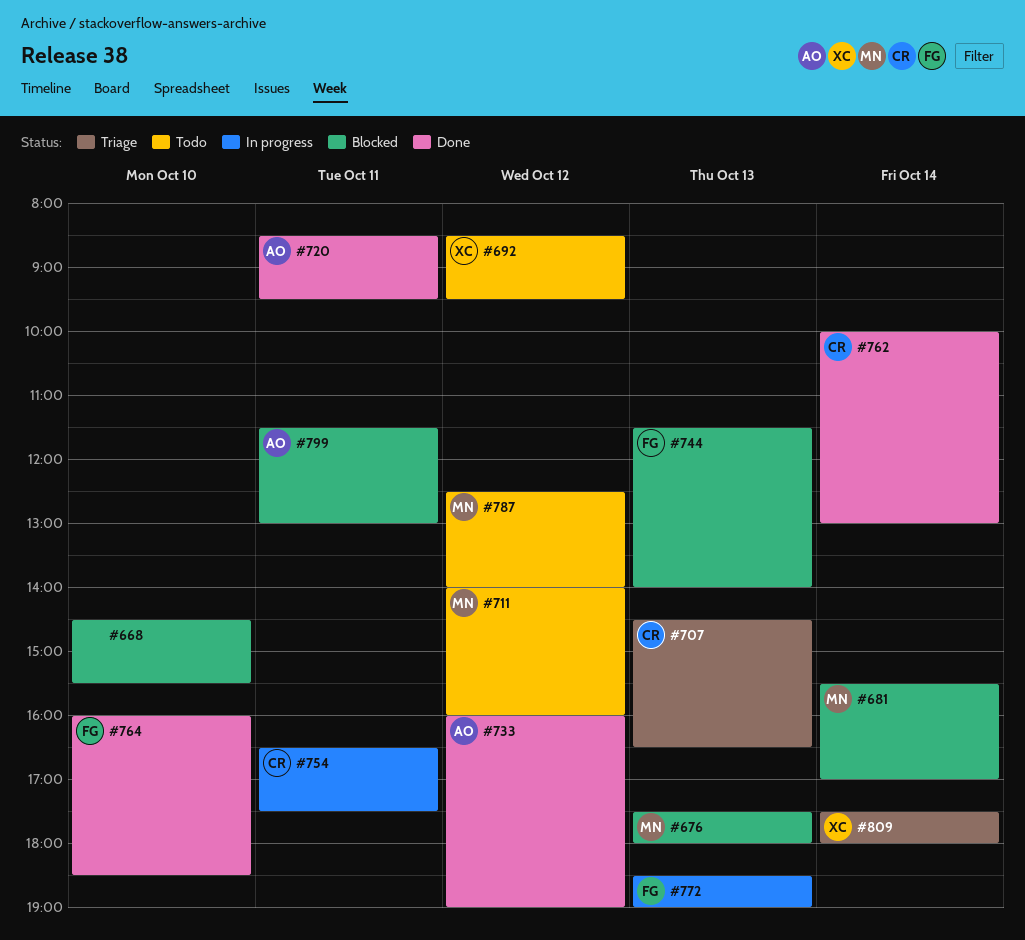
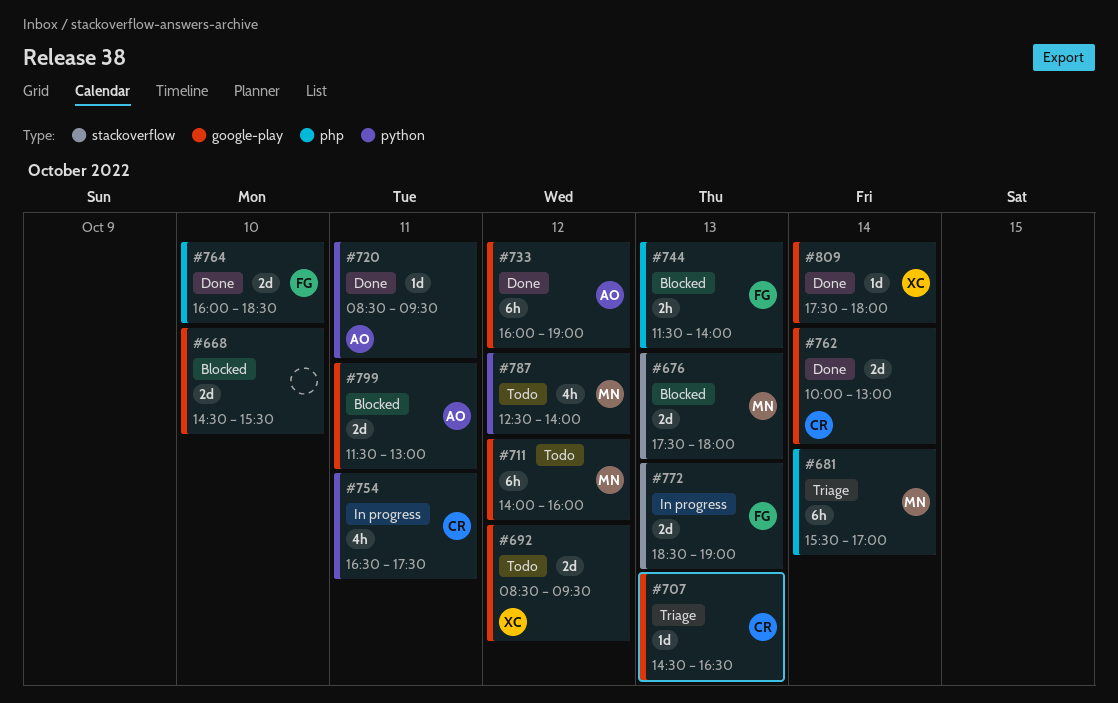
#681, status: Blocked -> Triage
#809, status: Triage -> Done

